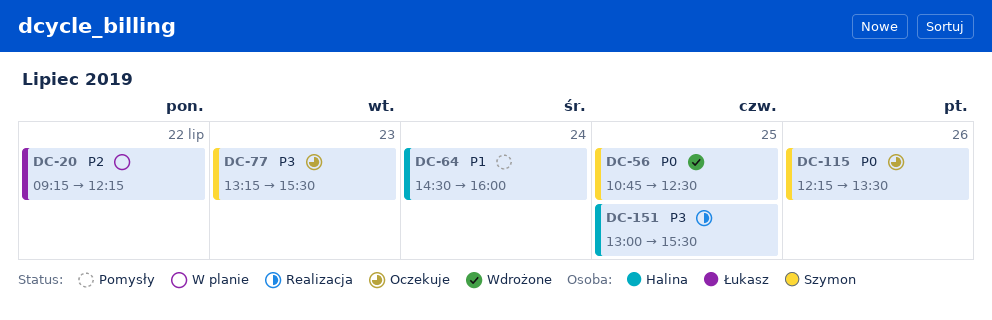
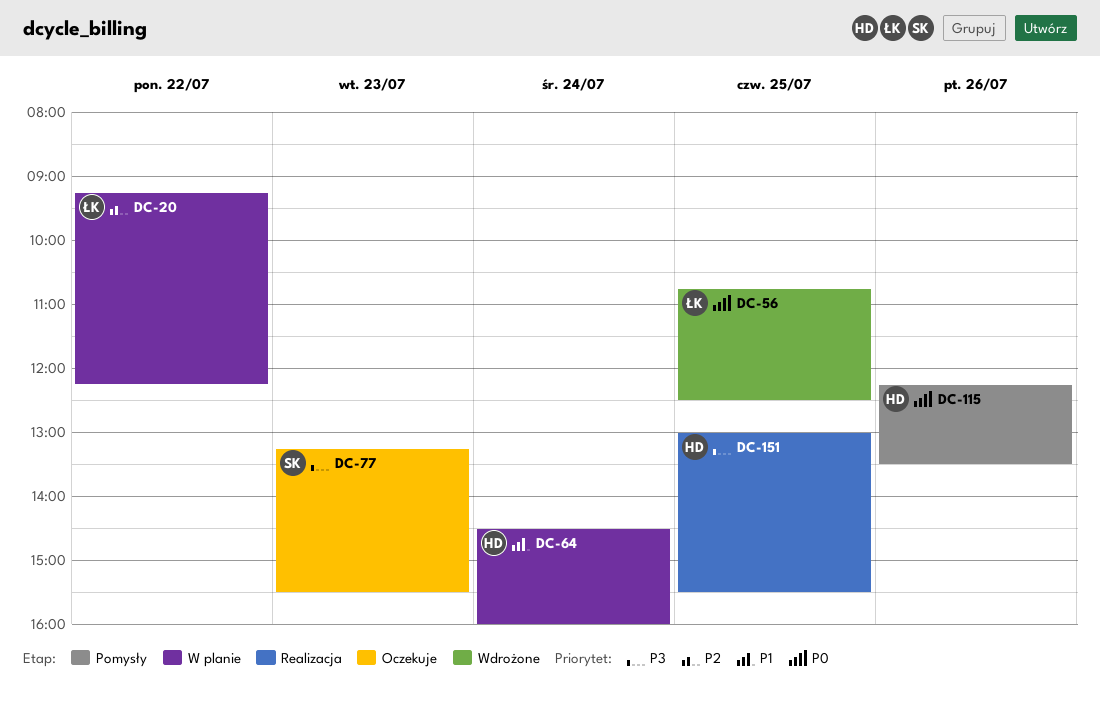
DC-56, owner: Szymon -> Łukasz
DC-64, status: Pomysły -> W planie
DC-115, status: Oczekuje -> Pomysły
DC-115, owner: Szymon -> Halina

